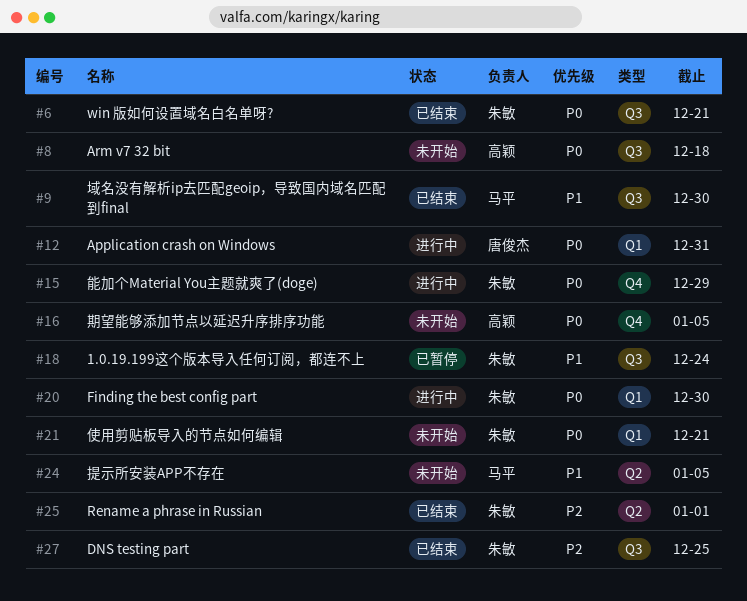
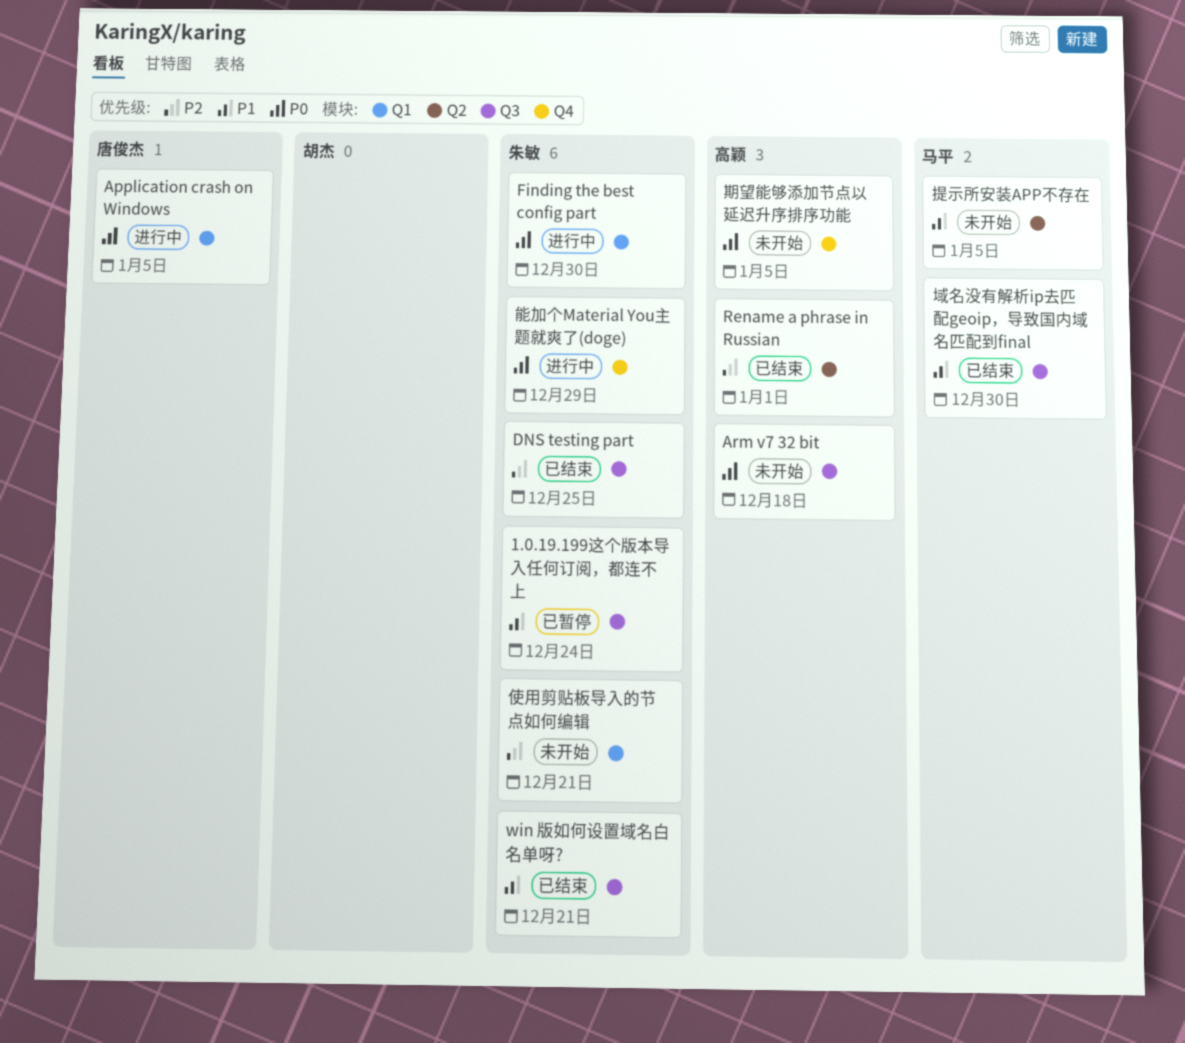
Application crash on Windows, due: Dec 31 -> Jan 5
Rename a phrase in Russian, owner: 朱敏 -> 高颖
win 版如何设置域名白名单呀?, priority: P0 -> P1
使用剪贴板导入的节点如何编辑, priority: P0 -> P2

